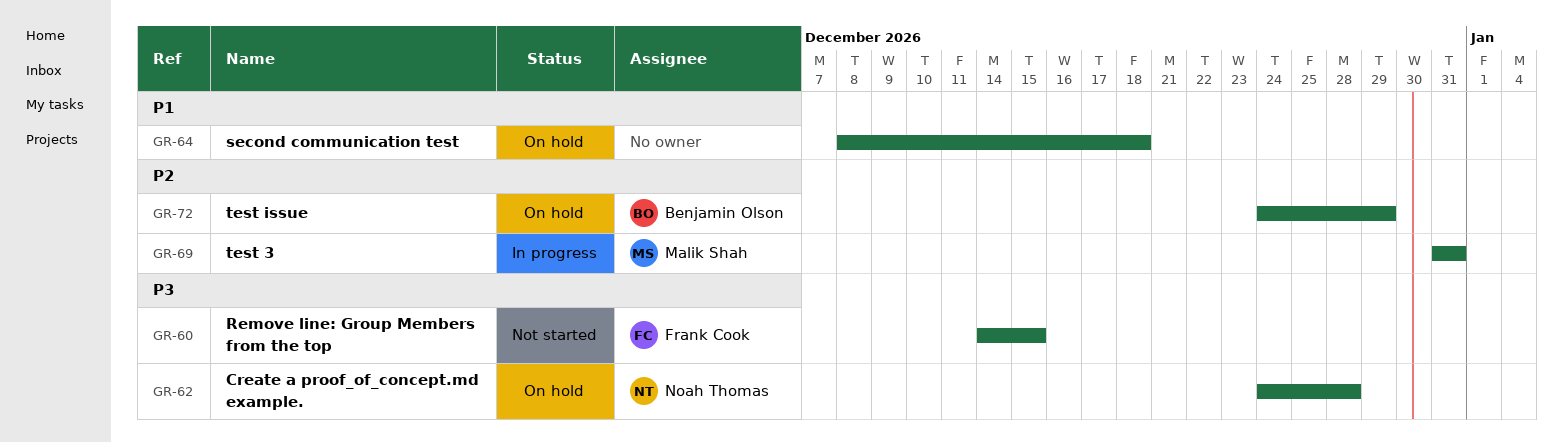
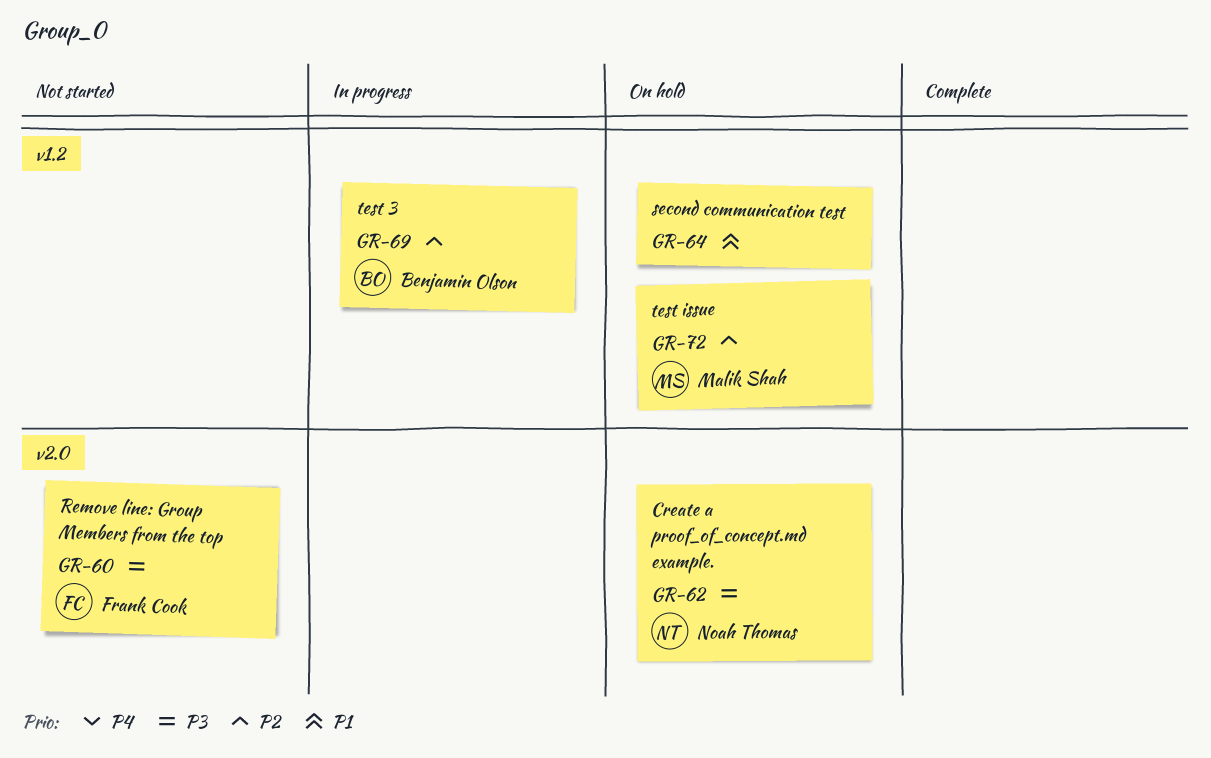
GR-69, owner: Malik Shah -> Benjamin Olson
GR-72, owner: Benjamin Olson -> Malik Shah

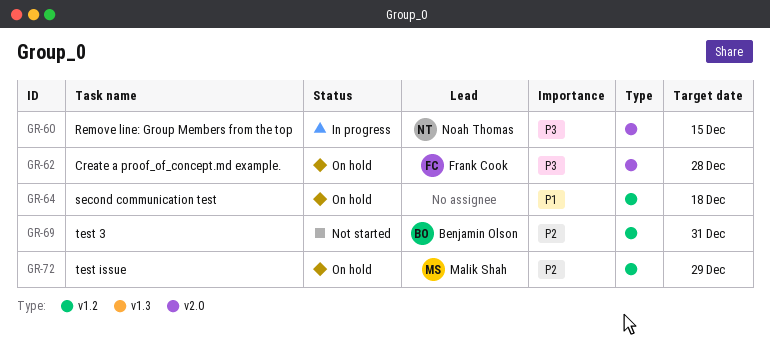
GR-60, status: Not started -> In progress
GR-60, owner: Frank Cook -> Noah Thomas
GR-62, owner: Noah Thomas -> Frank Cook
GR-69, status: In progress -> Not started

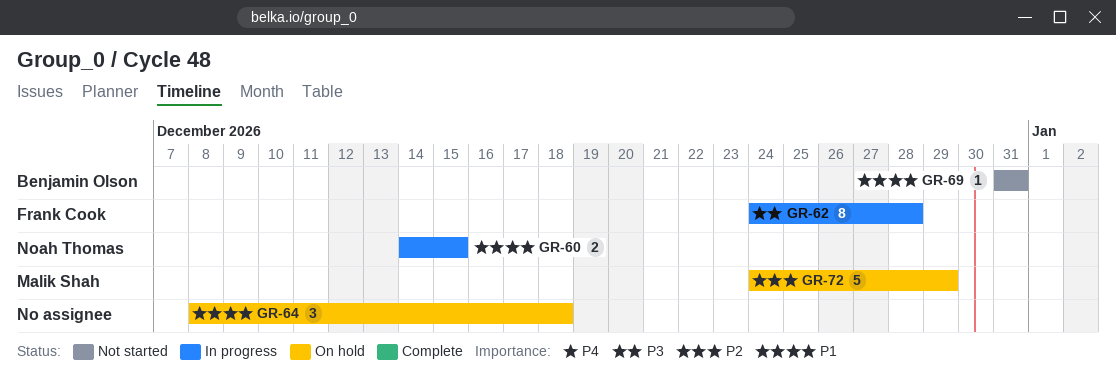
GR-60, priority: P3 -> P1
GR-62, status: On hold -> In progress
GR-69, priority: P2 -> P1

